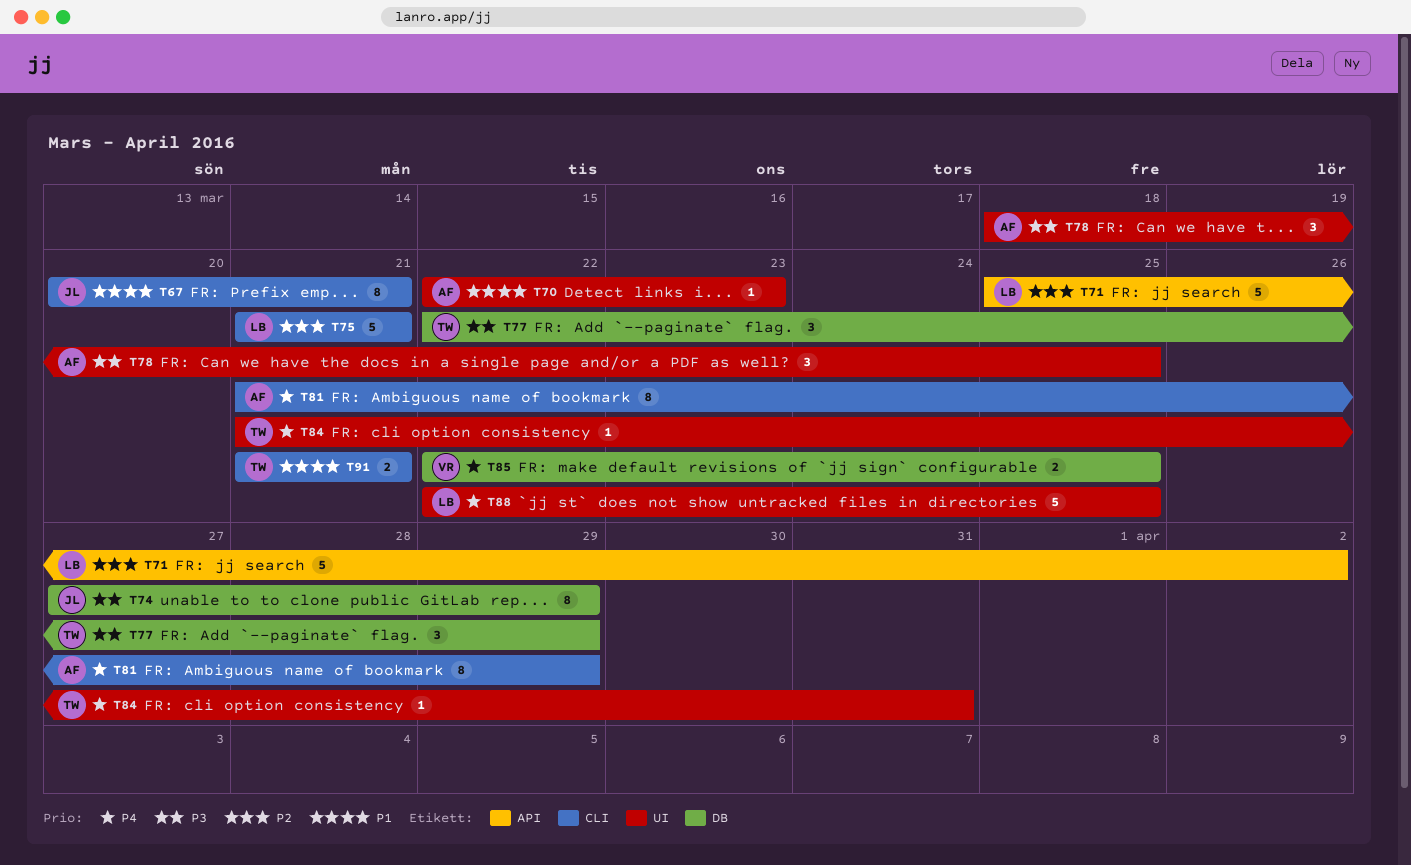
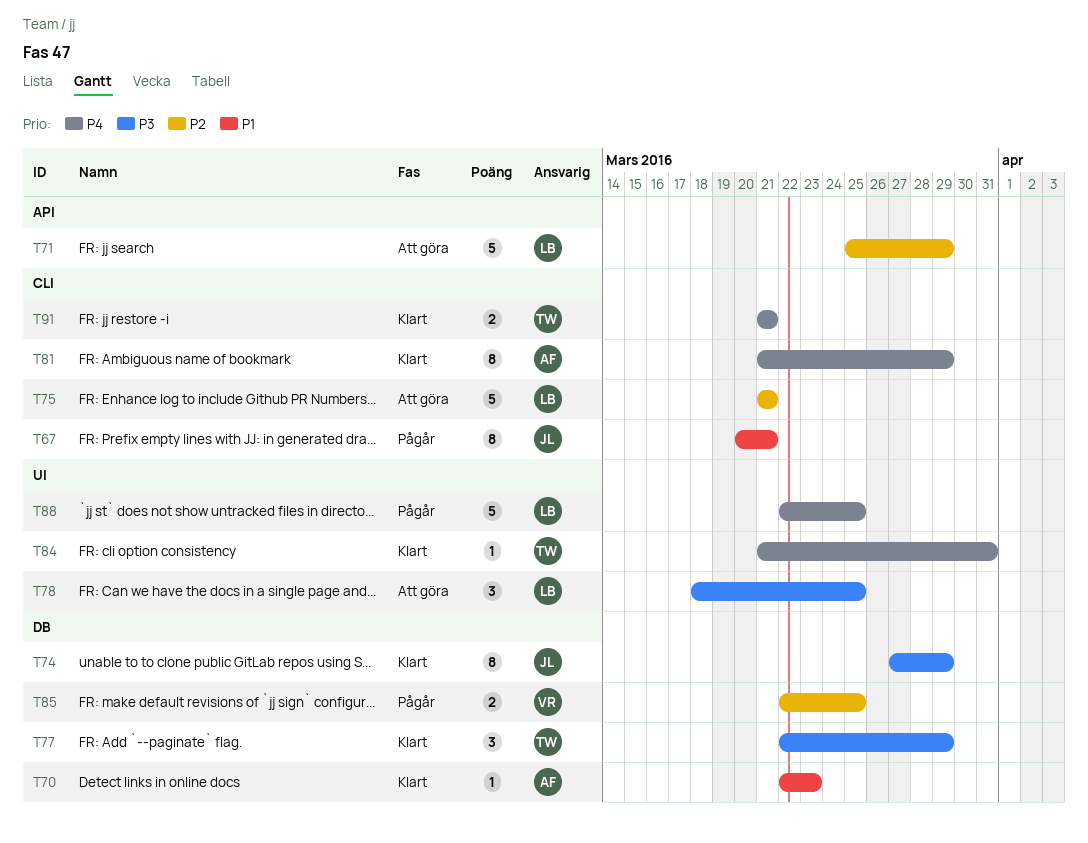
T70, label: UI -> DB
T71, due: Apr 2 -> Mar 29
T78, owner: AF -> LB
T85, priority: P4 -> P2
T91, priority: P1 -> P4

